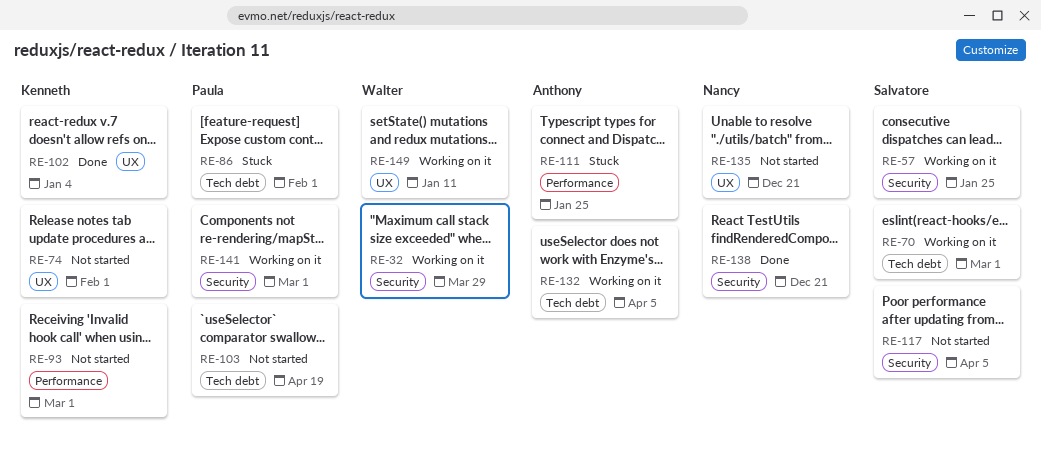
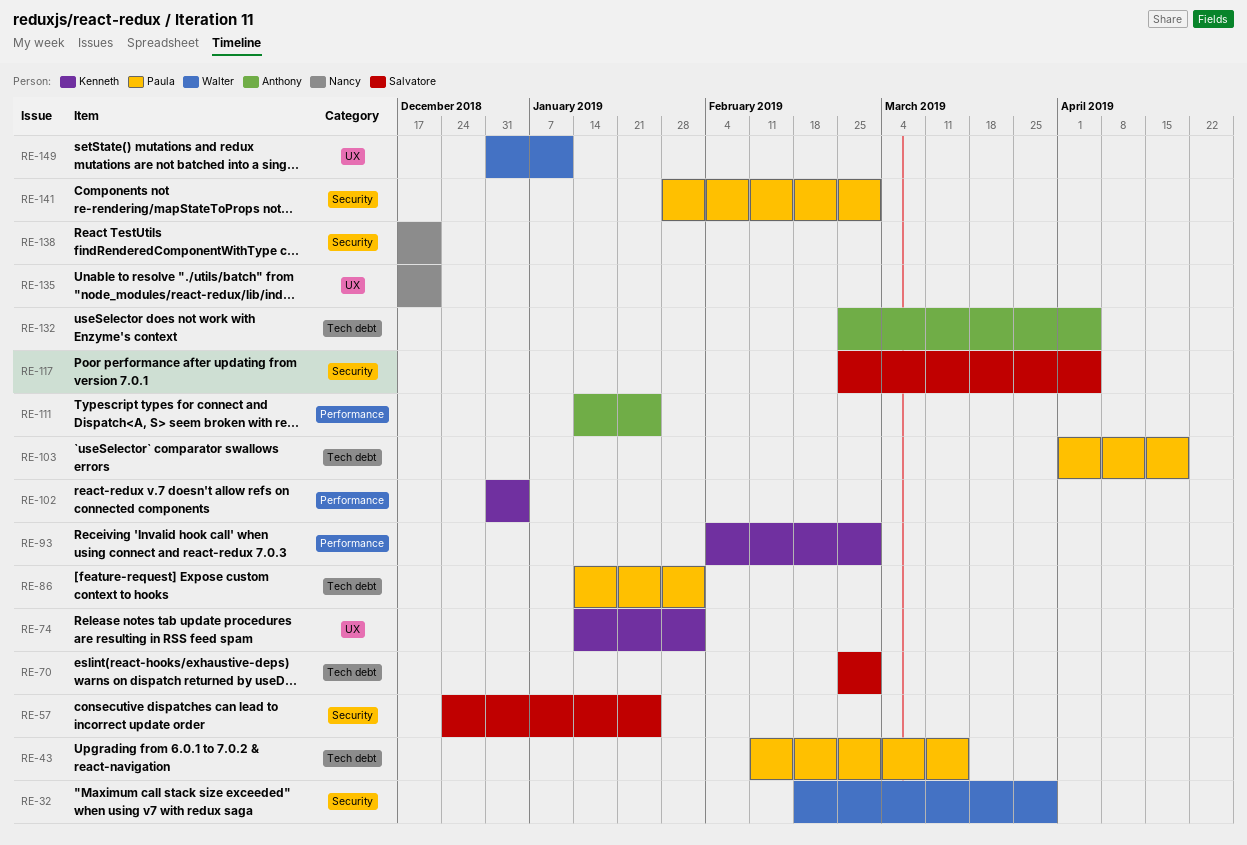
RE-43: none -> present
RE-102, label: UX -> Performance

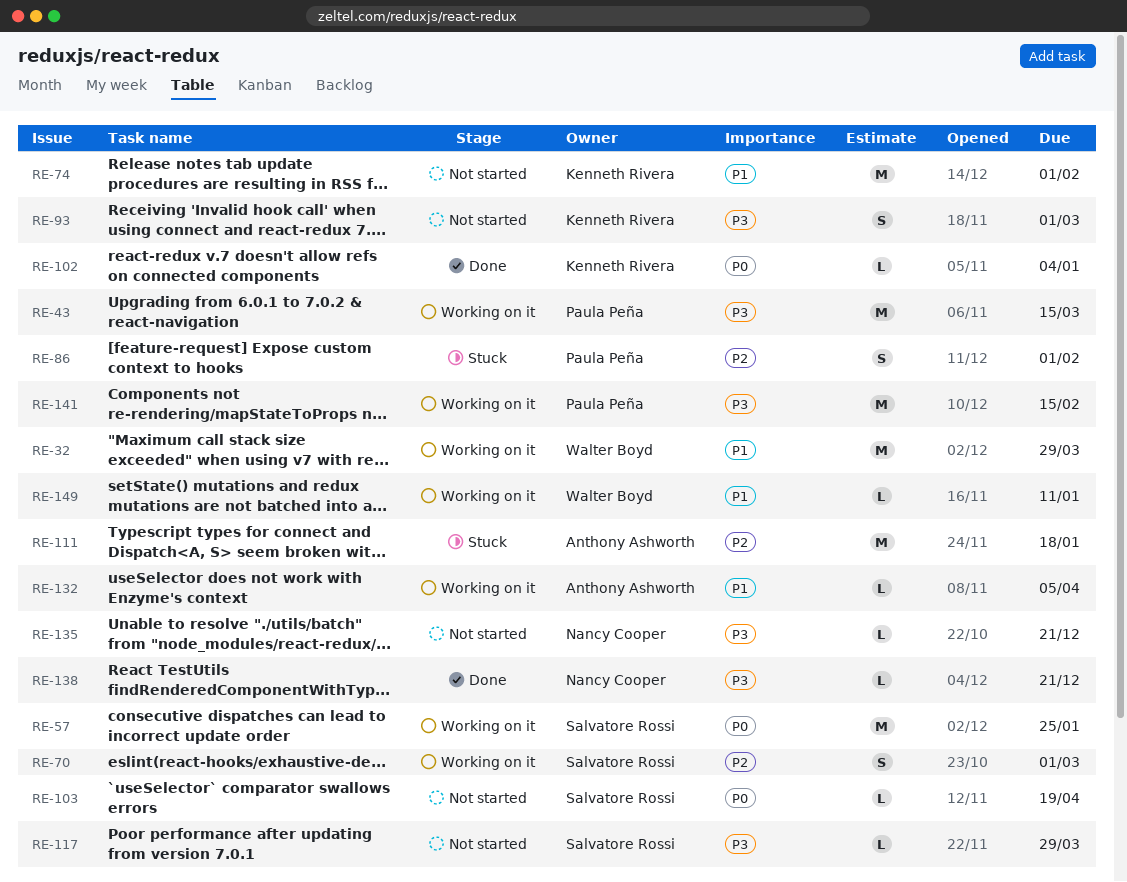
RE-103, owner: Paula Peña -> Salvatore Rossi
RE-111, due: Jan 25 -> Jan 18
RE-117, due: Apr 5 -> Mar 29
RE-141, due: Mar 1 -> Feb 15

